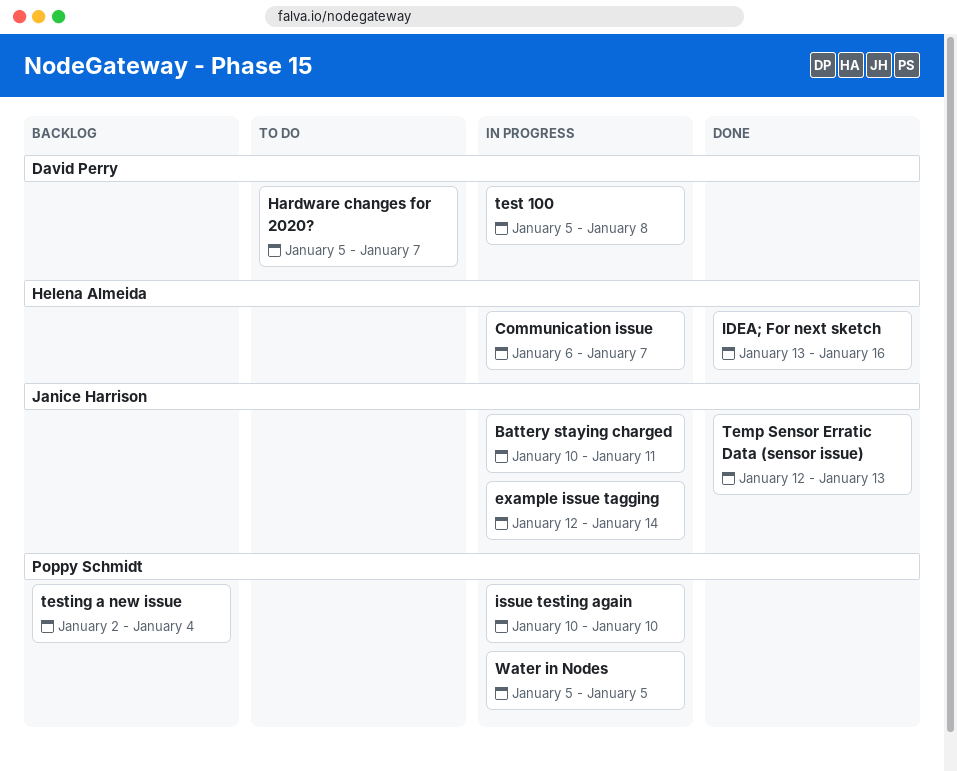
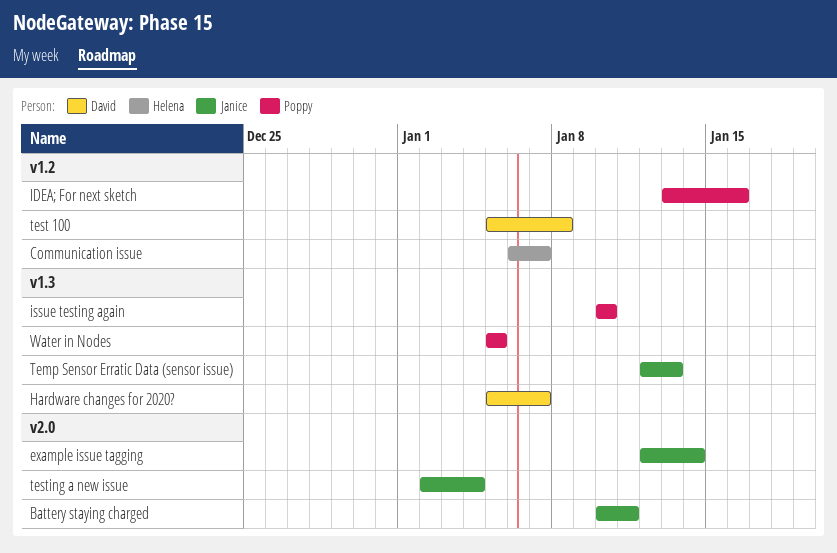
IDEA; For next sketch, owner: Helena Almeida -> Poppy Schmidt
testing a new issue, owner: Poppy Schmidt -> Janice Harrison

